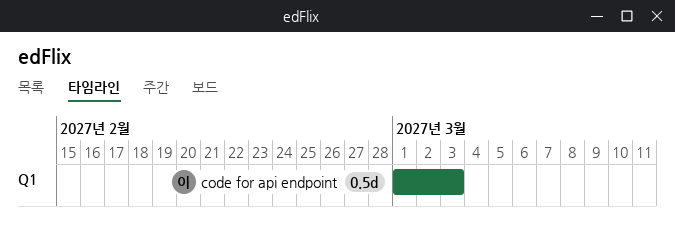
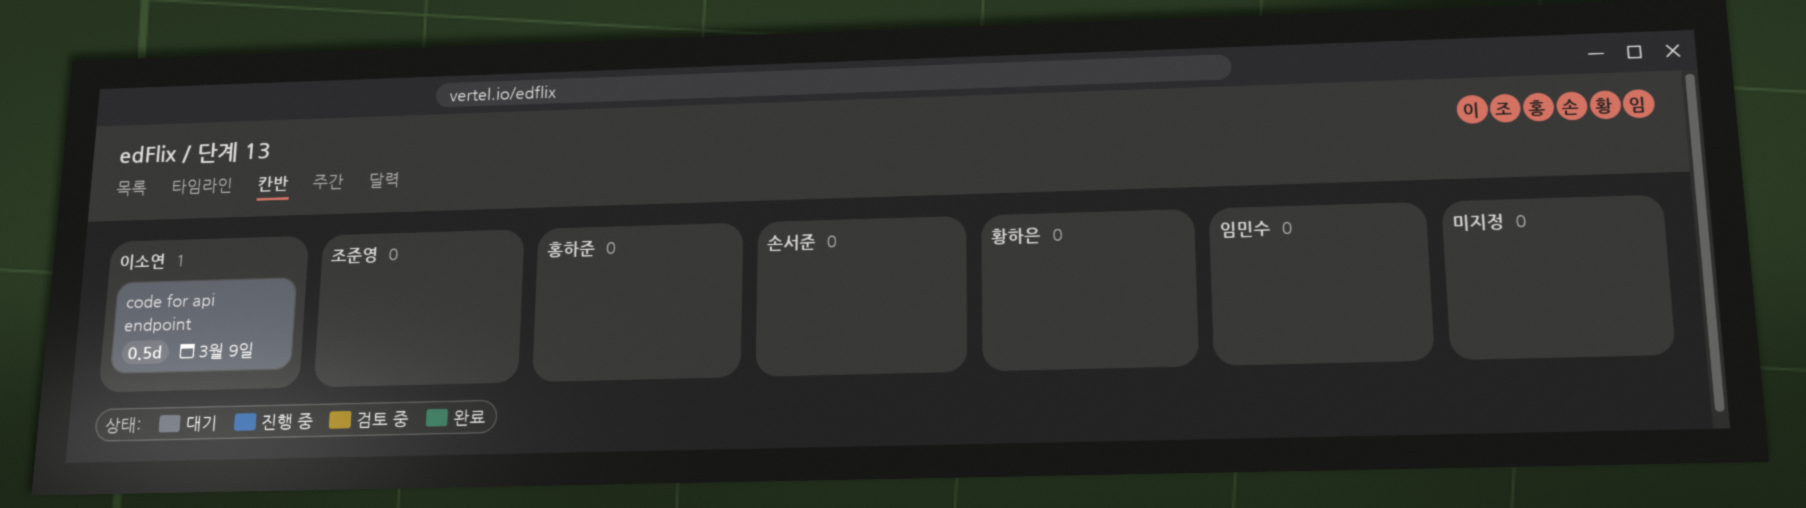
code for api endpoint, due: Mar 3 -> Mar 9

